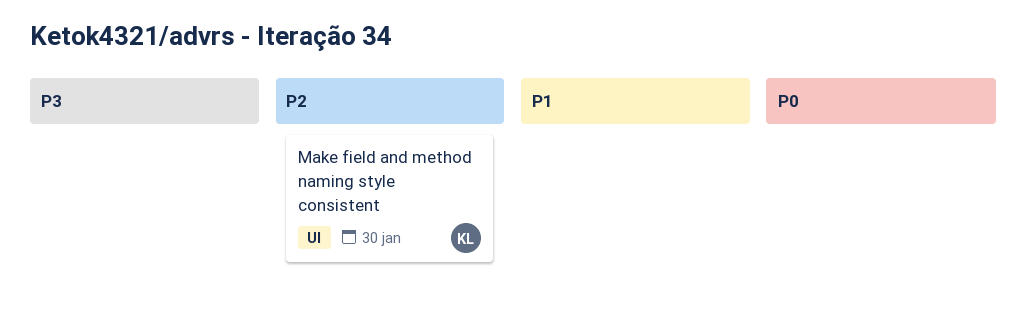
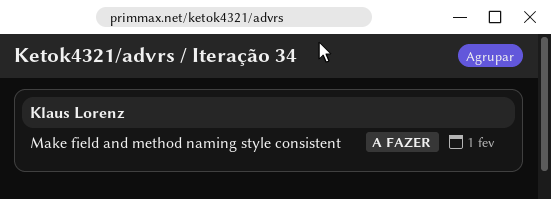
Make field and method naming style consistent, due: Jan 30 -> Feb 1

